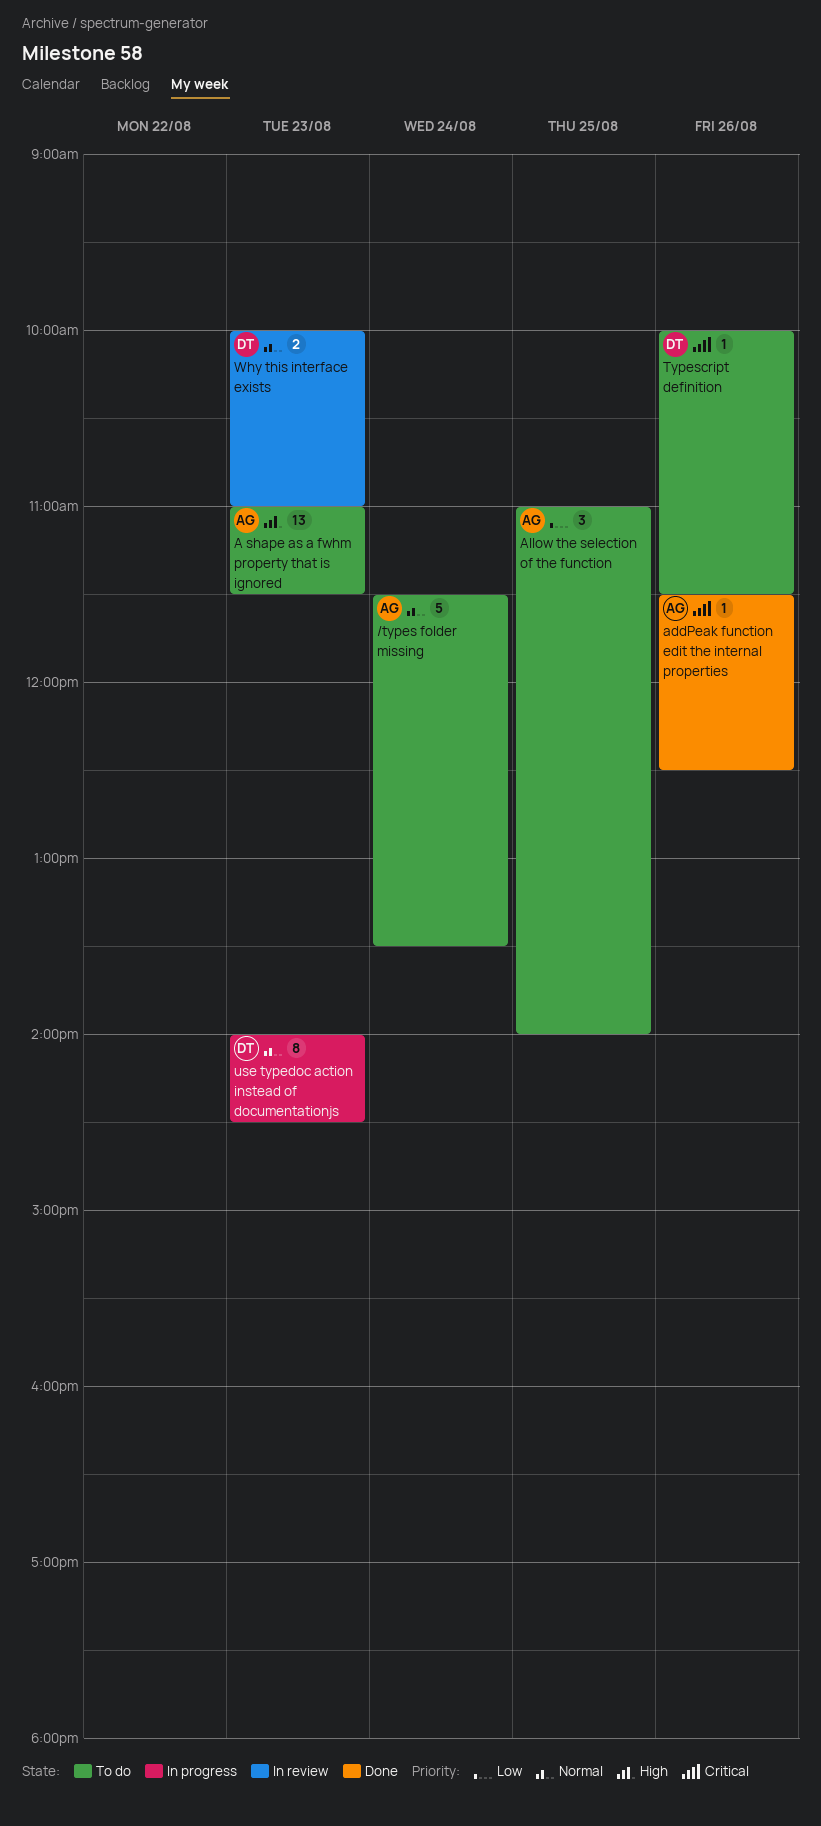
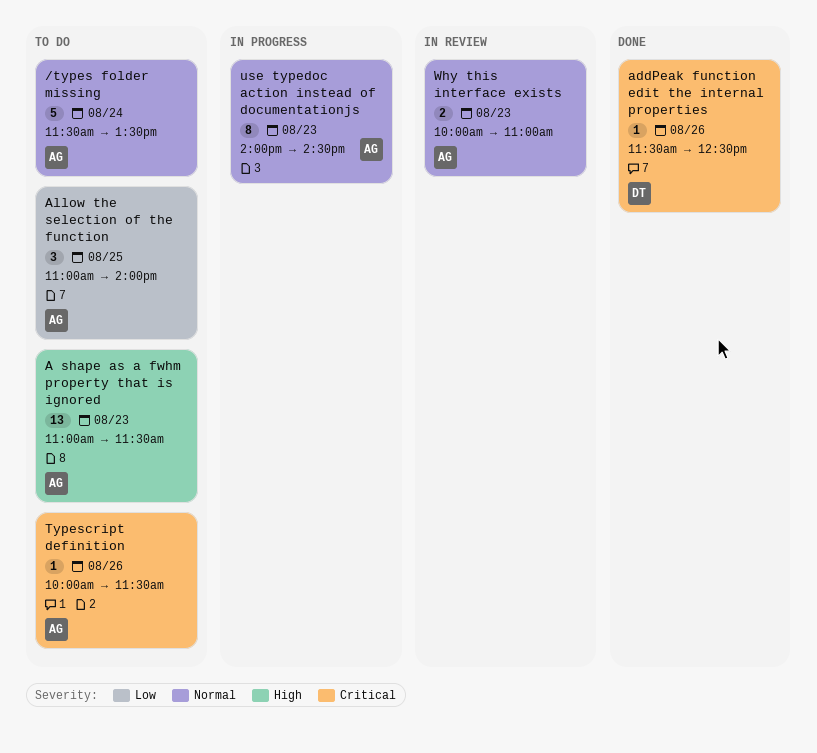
addPeak function edit the internal properties, owner: AG -> DT
Typescript definition, owner: DT -> AG
use typedoc action instead of documentationjs, owner: DT -> AG
Why this interface exists, owner: DT -> AG

